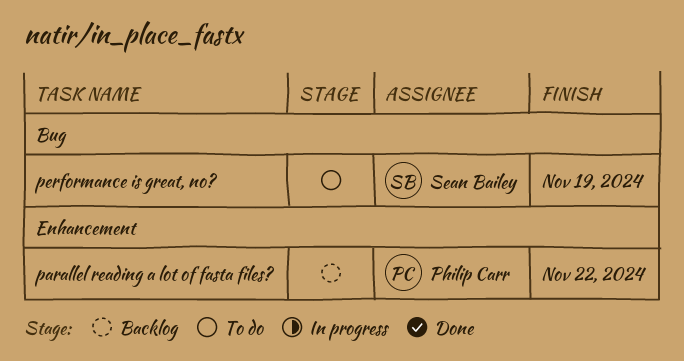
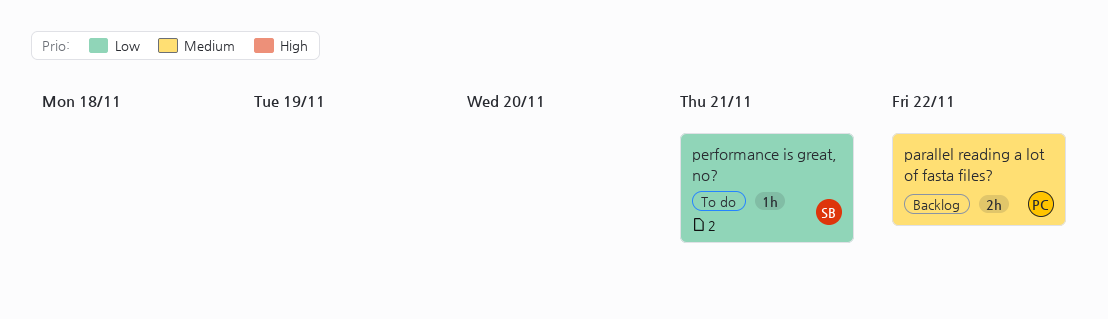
performance is great, no?, due: Nov 19 -> Nov 21

